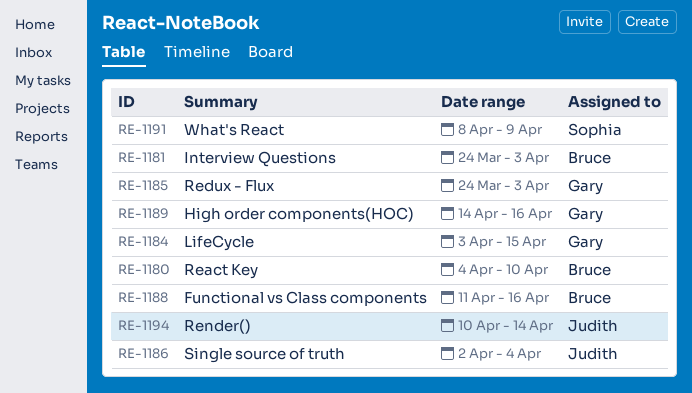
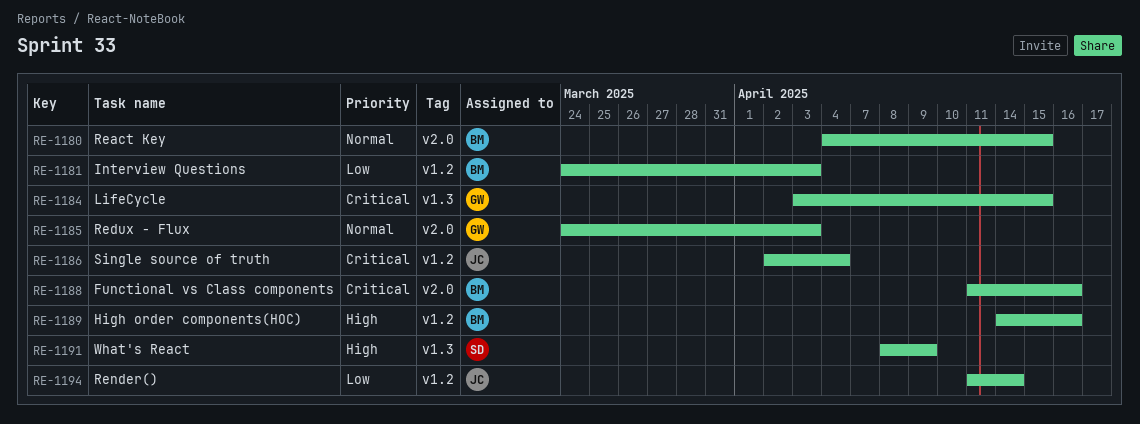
RE-1180, due: Apr 10 -> Apr 15
RE-1189, owner: Gary -> Bruce
RE-1194, start: Apr 10 -> Apr 11

